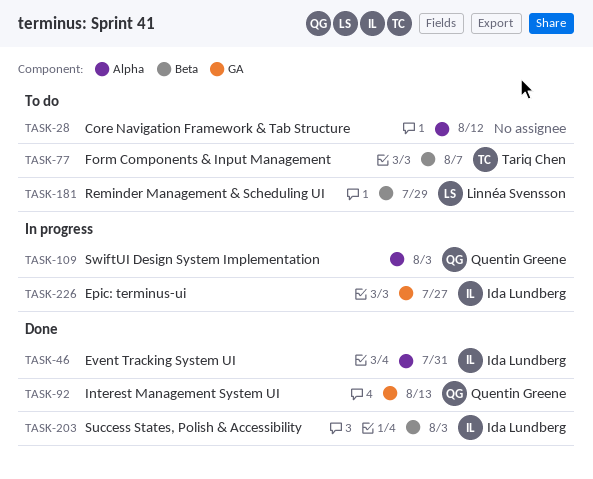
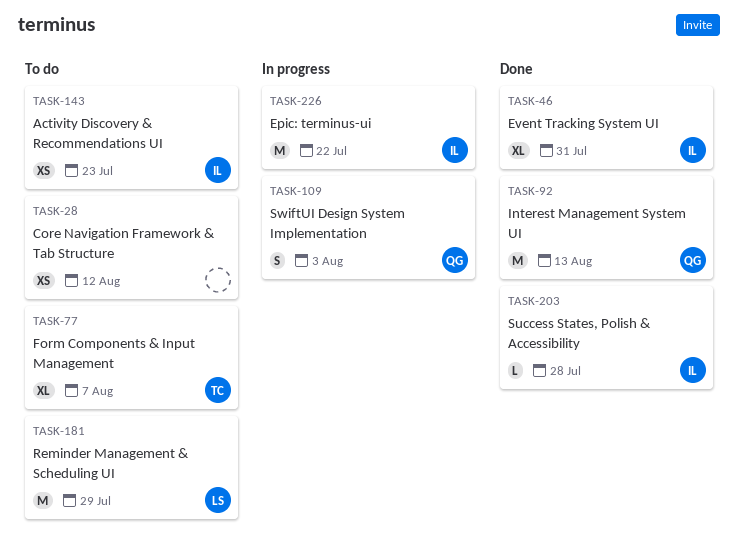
TASK-143: none -> present
TASK-203, due: Aug 3 -> Jul 28
TASK-226, due: Jul 27 -> Jul 22

